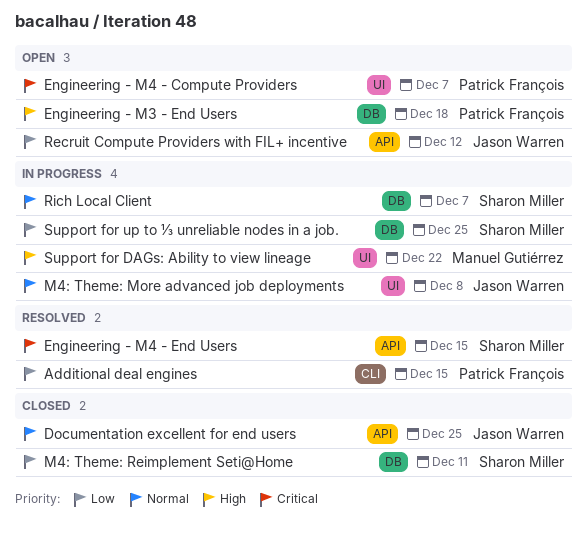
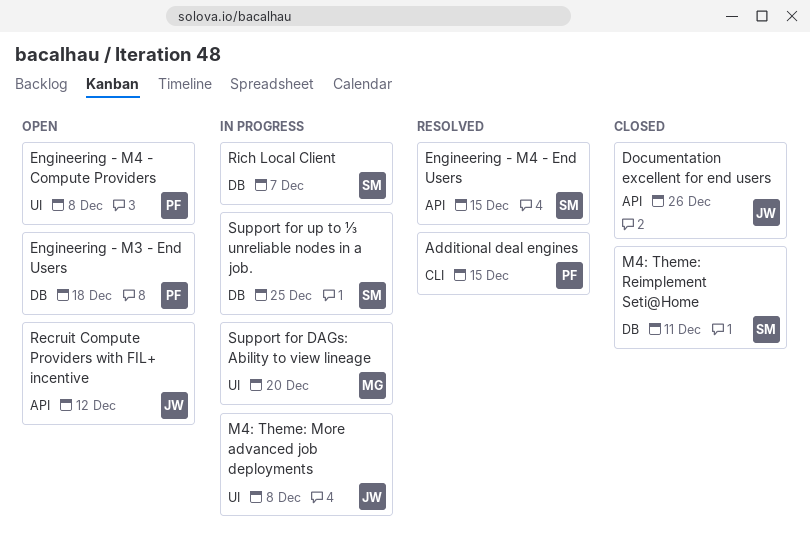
Documentation excellent for end users, due: Dec 25 -> Dec 26
Engineering - M4 - Compute Providers, due: Dec 7 -> Dec 8
Support for DAGs: Ability to view lineage, due: Dec 22 -> Dec 20

